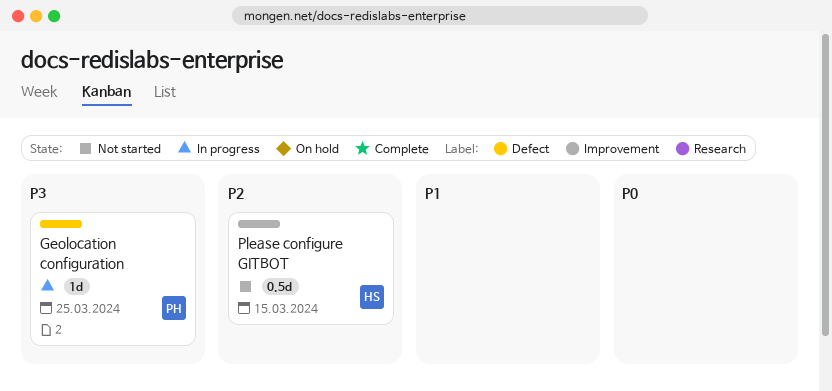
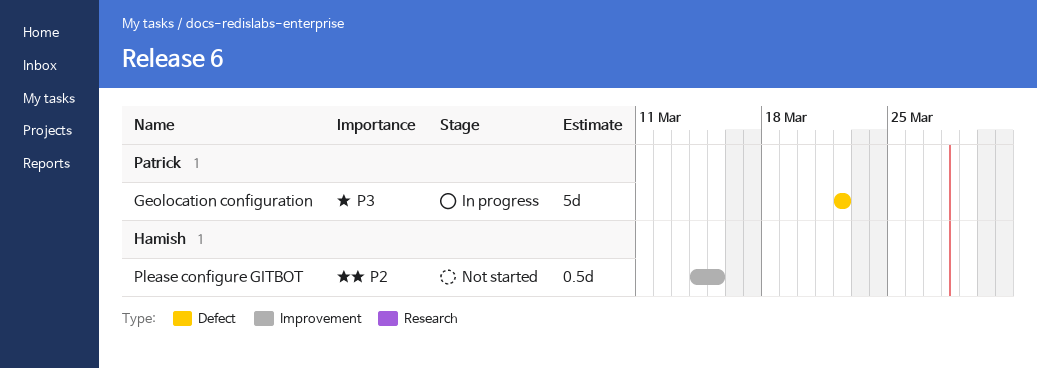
Geolocation configuration, estimate: 1d -> 5d
Geolocation configuration, due: Mar 25 -> Mar 22

